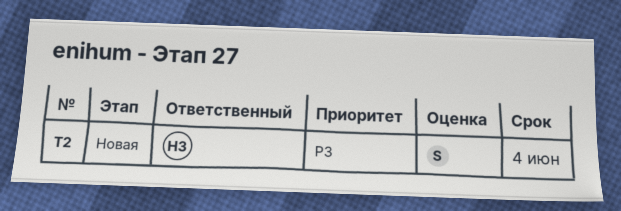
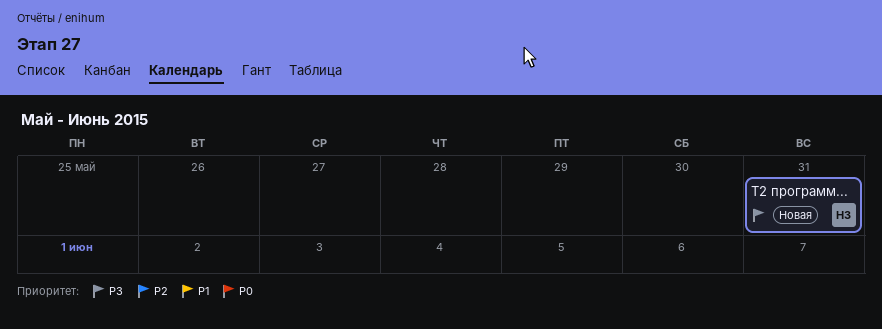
T2, due: Jun 4 -> May 31

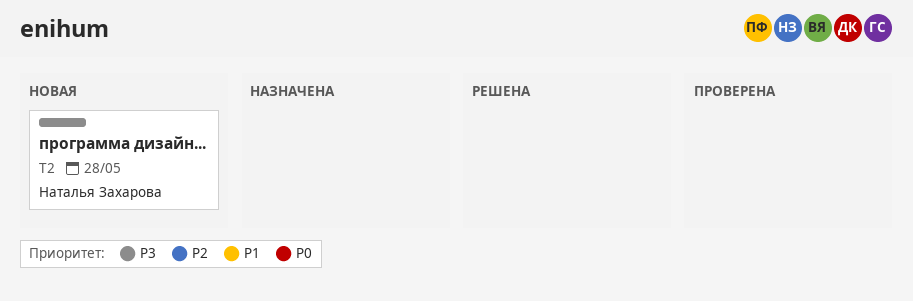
T2, due: May 31 -> May 28

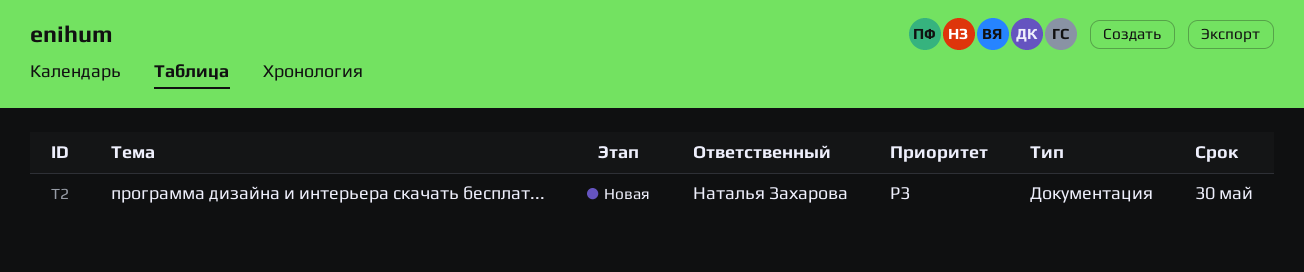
T2, due: May 28 -> May 30

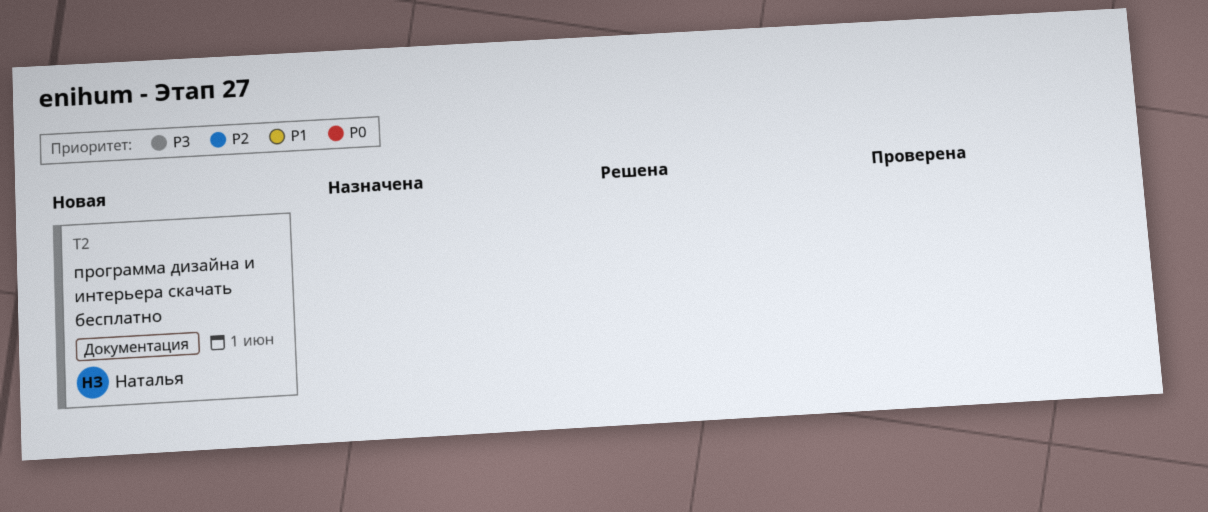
T2, due: May 30 -> Jun 1

